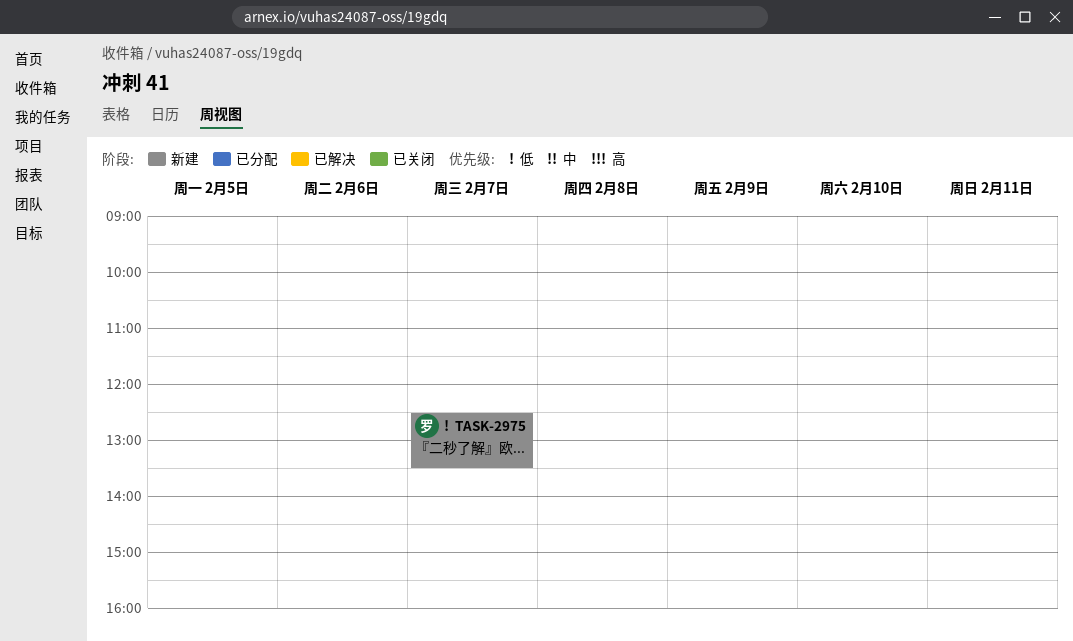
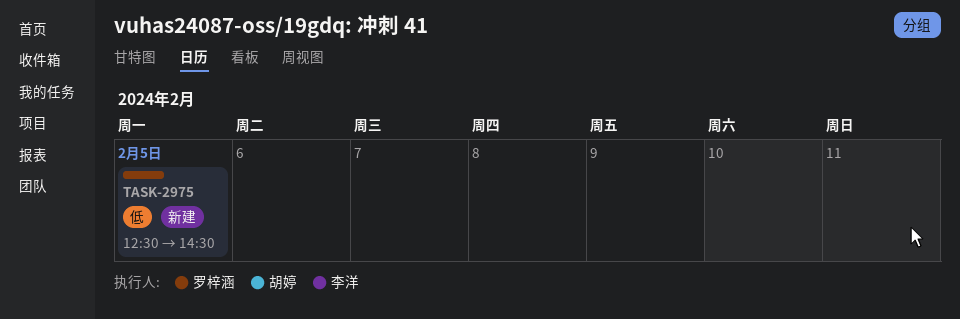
TASK-2975, day: Feb 7 -> Feb 5
TASK-2975, ends: 13:30 -> 14:30

